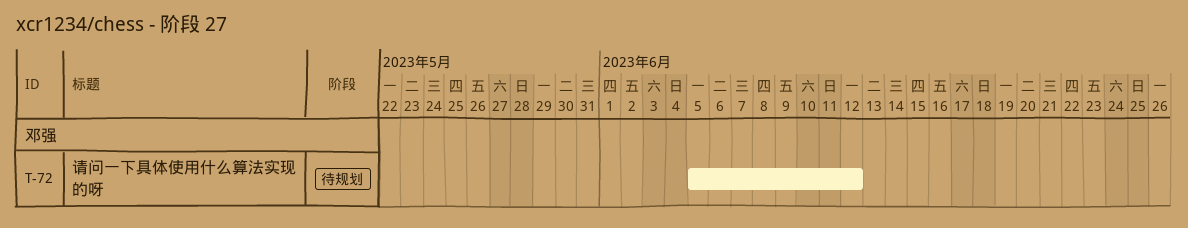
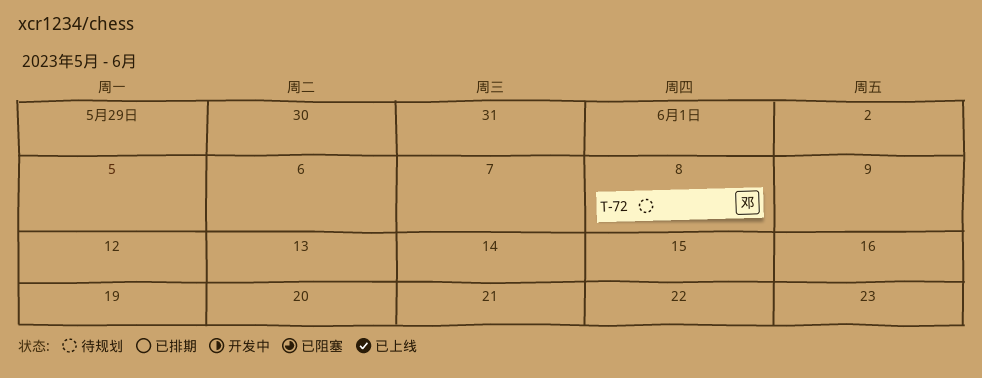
T-72, due: Jun 12 -> Jun 8

